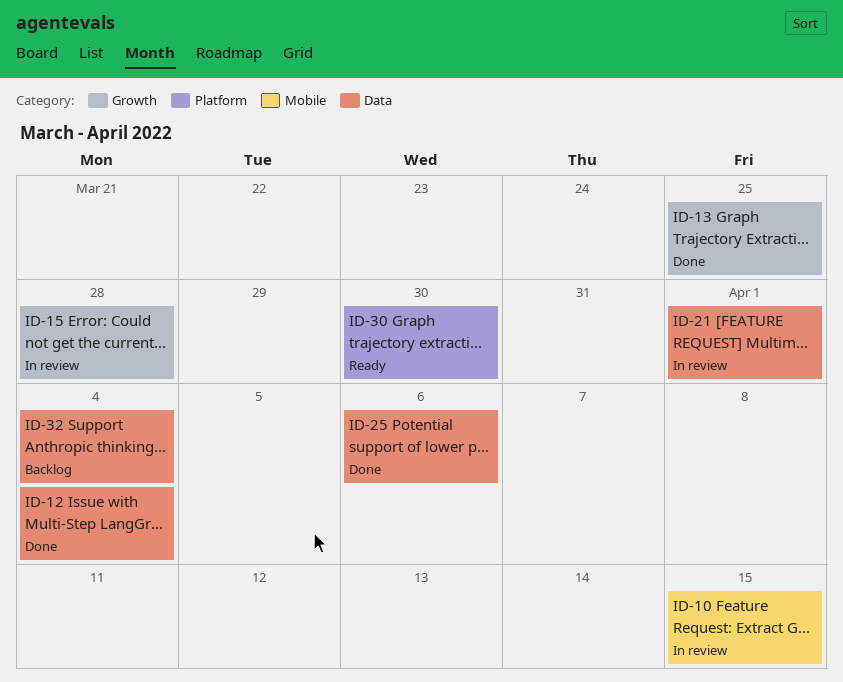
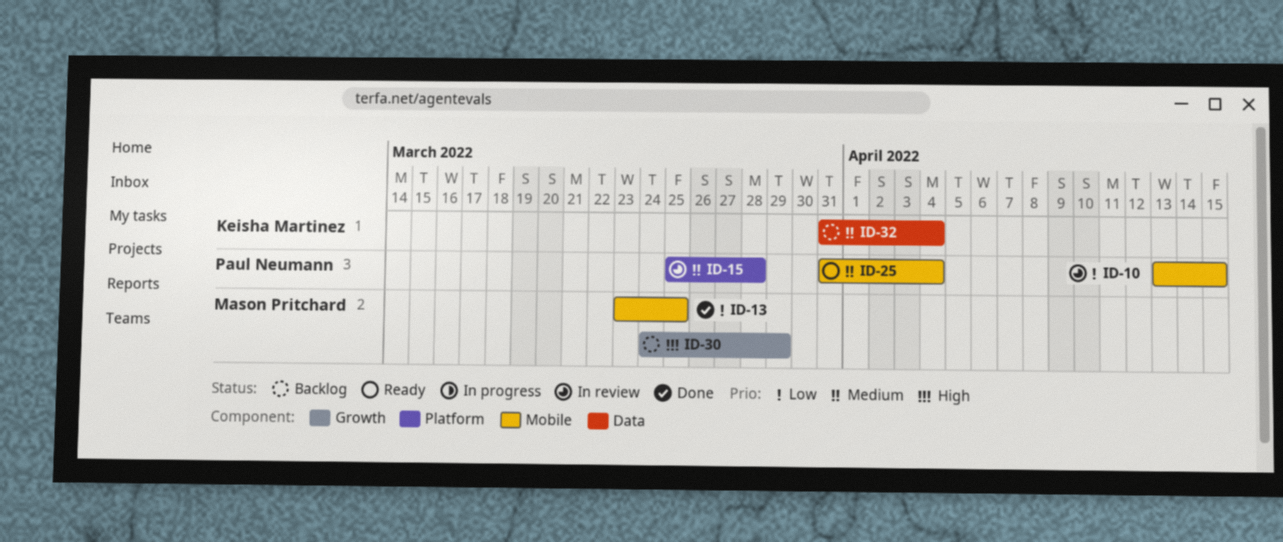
ID-12: present -> none
ID-13, label: Growth -> Mobile
ID-15, label: Growth -> Platform
ID-21: present -> none
ID-25, status: Done -> Ready
ID-25, label: Data -> Mobile
ID-25, due: Apr 6 -> Apr 4
ID-30, status: Ready -> Backlog
ID-30, label: Platform -> Growth
ID-30, due: Mar 30 -> Mar 29

